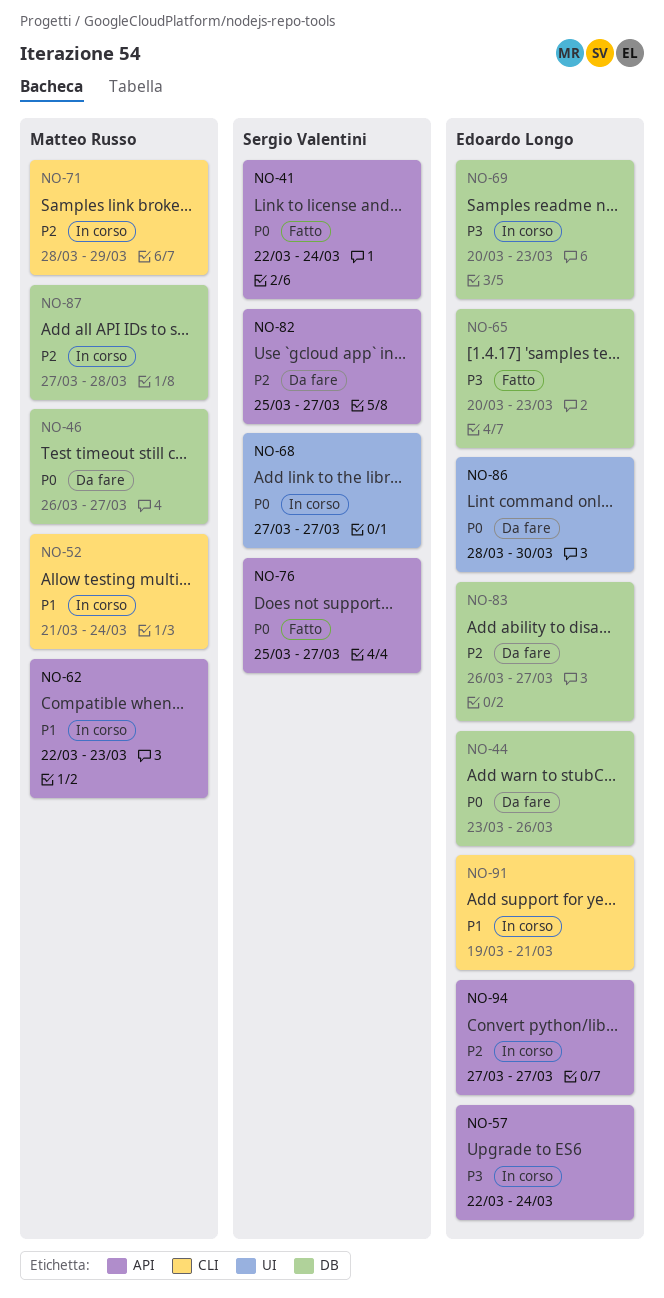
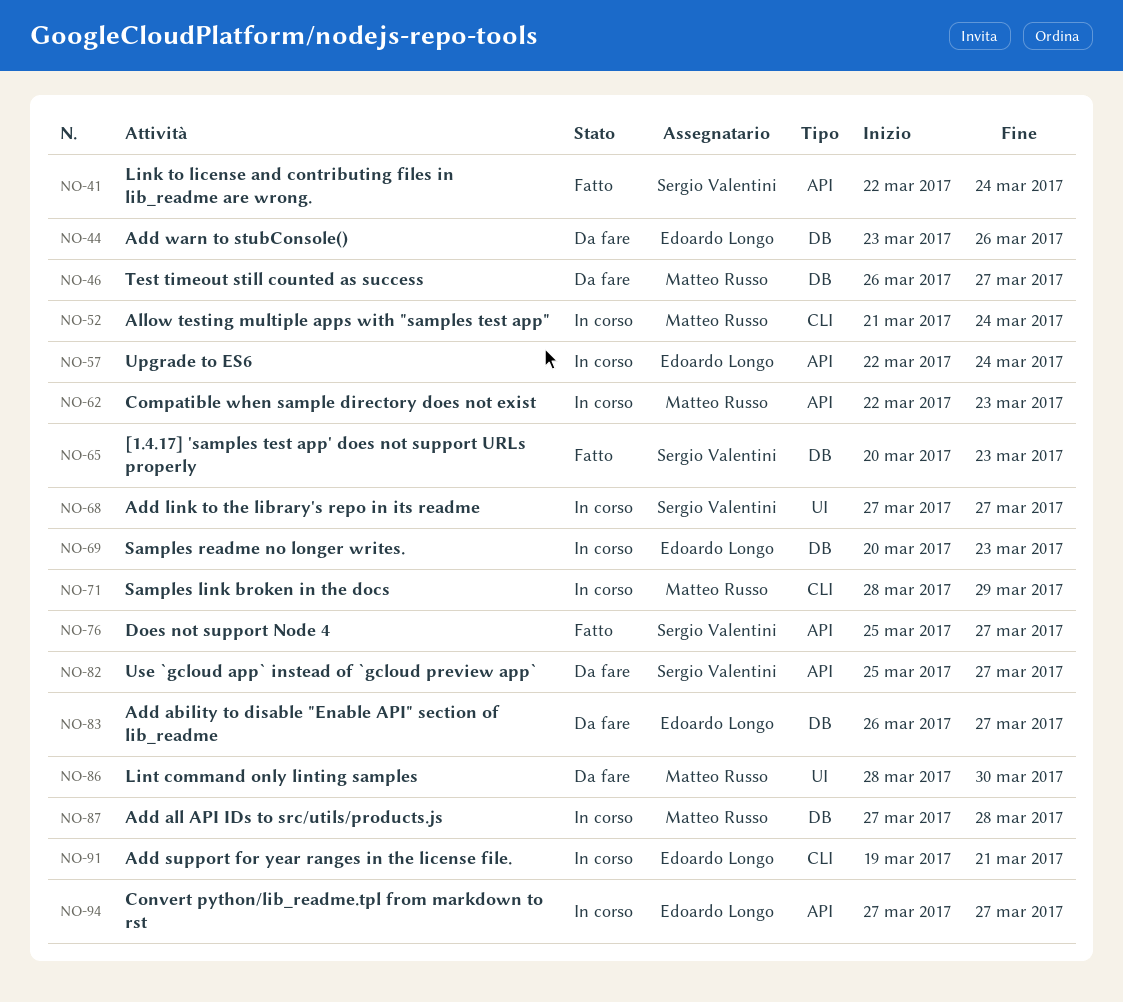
NO-65, owner: Edoardo Longo -> Sergio Valentini
NO-86, owner: Edoardo Longo -> Matteo Russo

